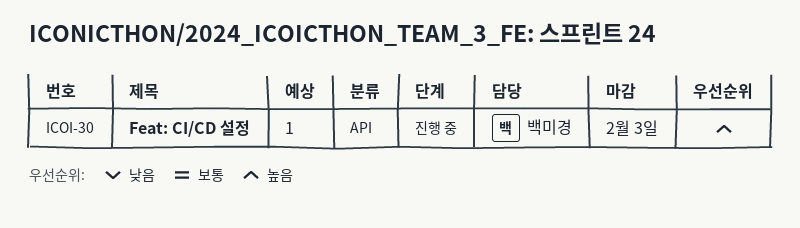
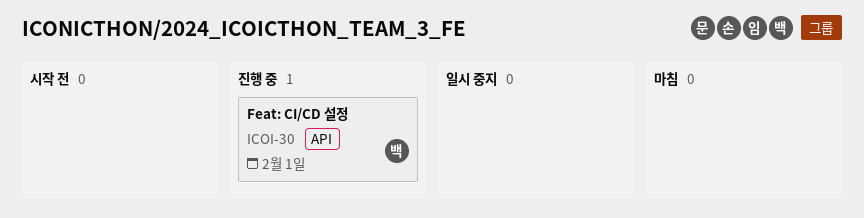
ICOI-30, due: Feb 3 -> Feb 1

